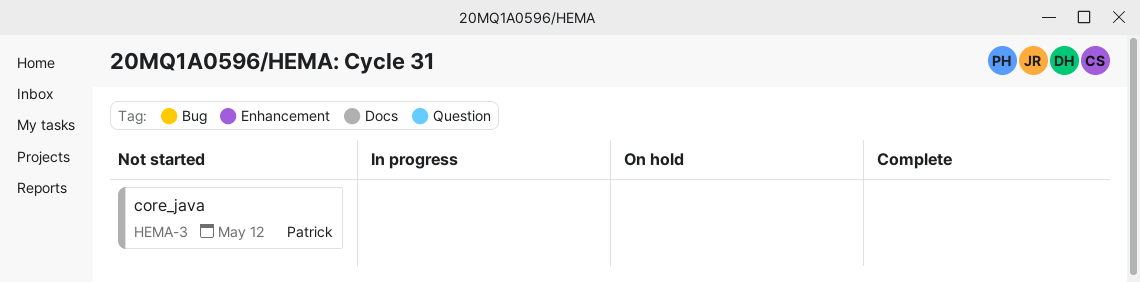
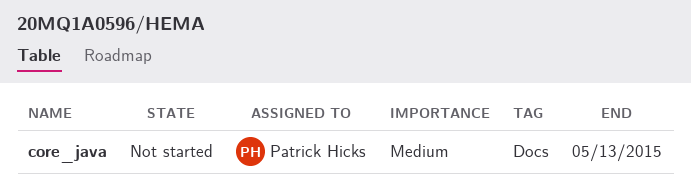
core_java, due: May 12 -> May 13

